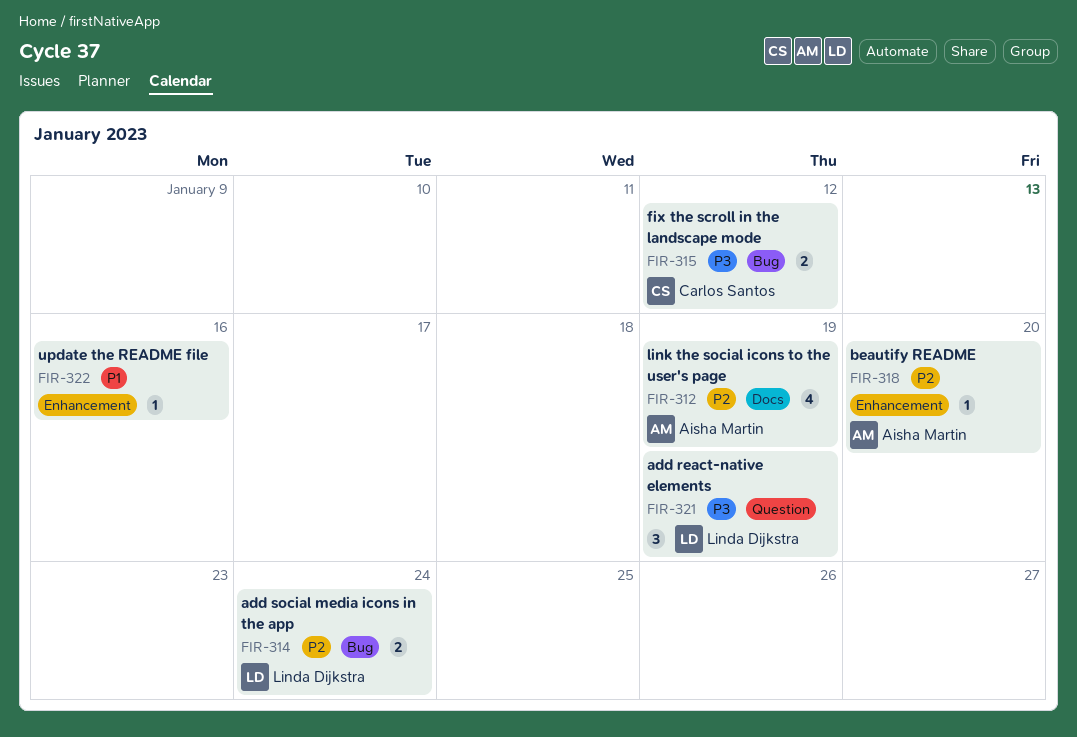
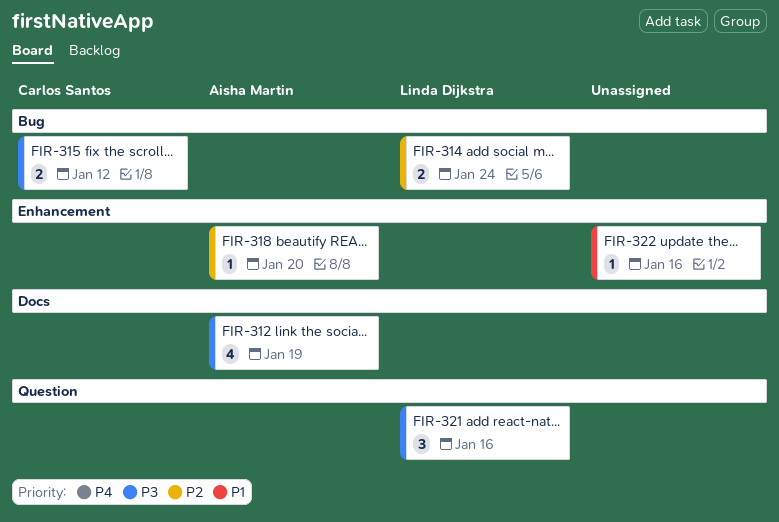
FIR-312, priority: P2 -> P3
FIR-321, due: Jan 19 -> Jan 16

